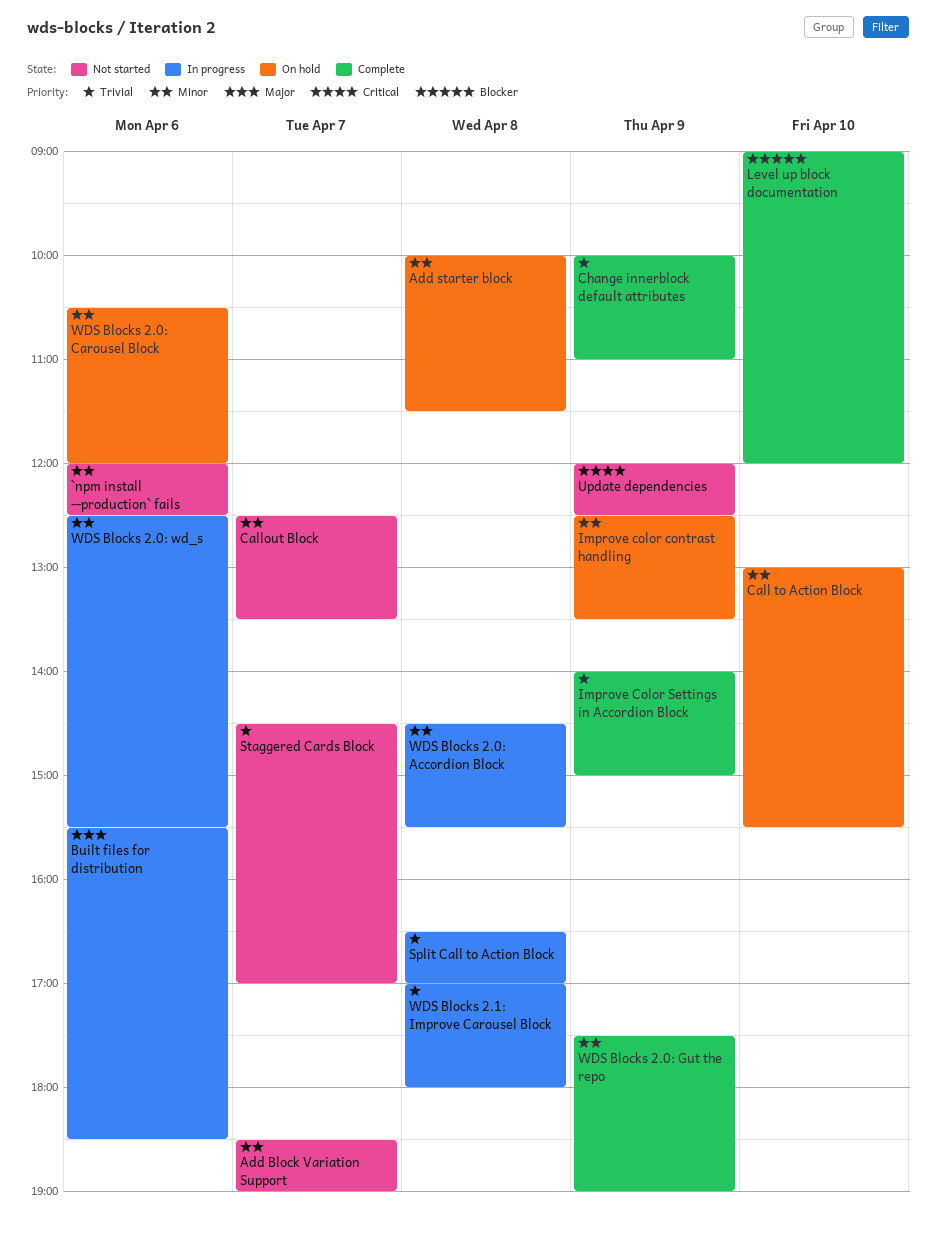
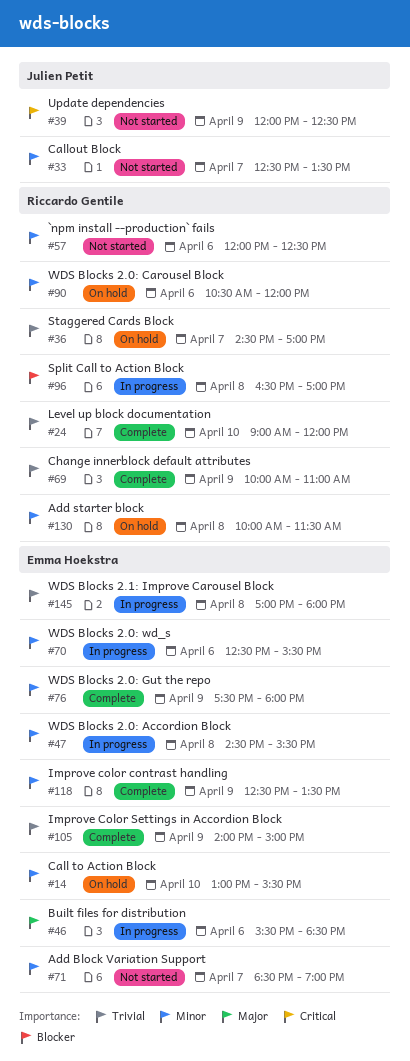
Improve color contrast handling, status: On hold -> Complete
Level up block documentation, priority: Blocker -> Trivial
Split Call to Action Block, priority: Trivial -> Blocker
Staggered Cards Block, status: Not started -> On hold
WDS Blocks 2.0: Gut the repo, ends: 19:00 -> 18:00

